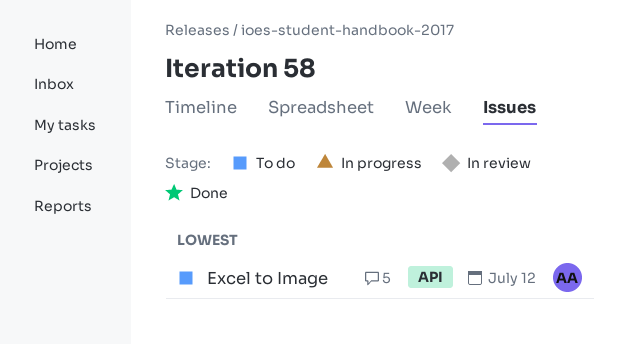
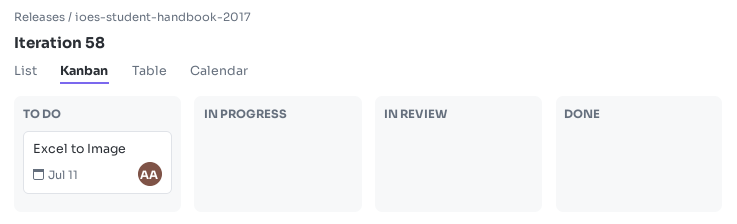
Excel to Image, due: Jul 12 -> Jul 11

